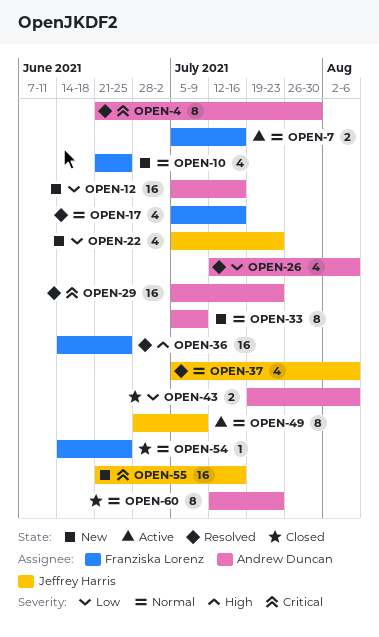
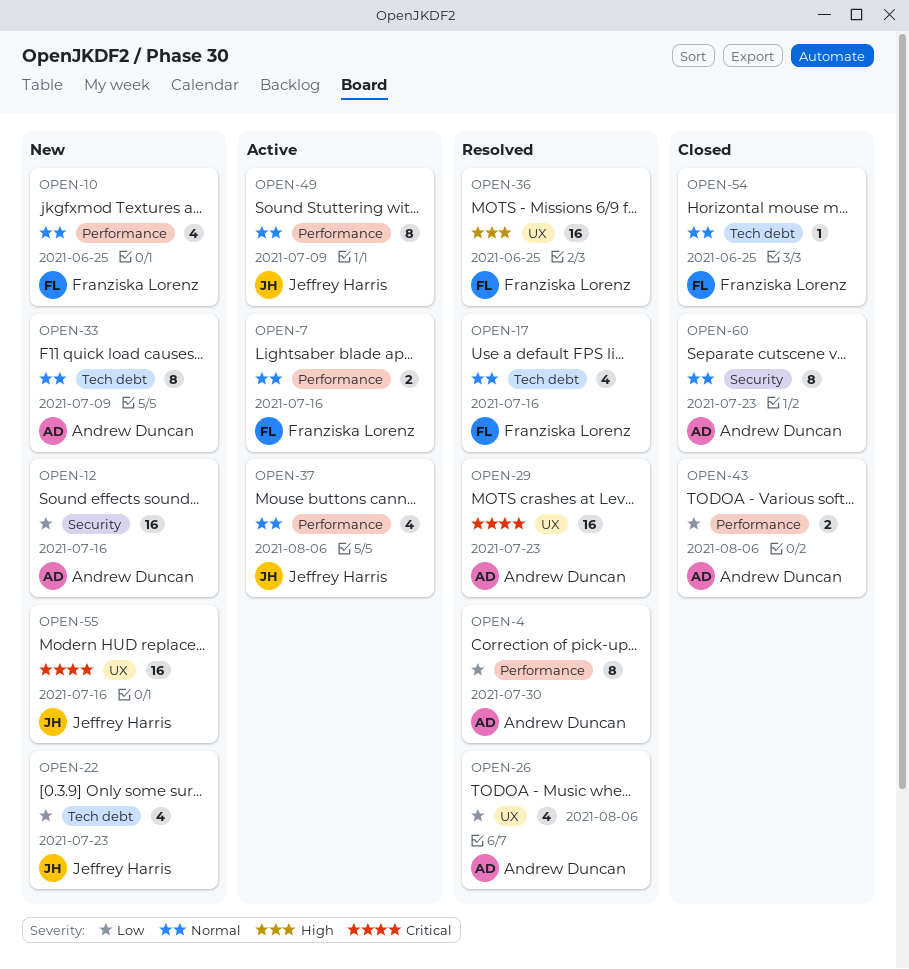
OPEN-4, priority: Critical -> Low
OPEN-37, status: Resolved -> Active

